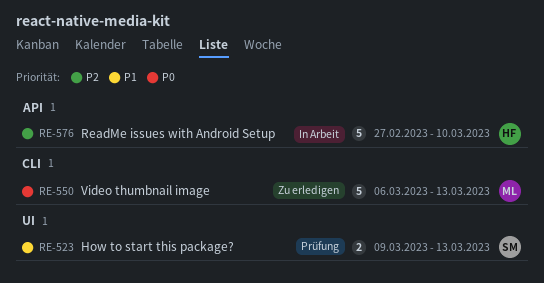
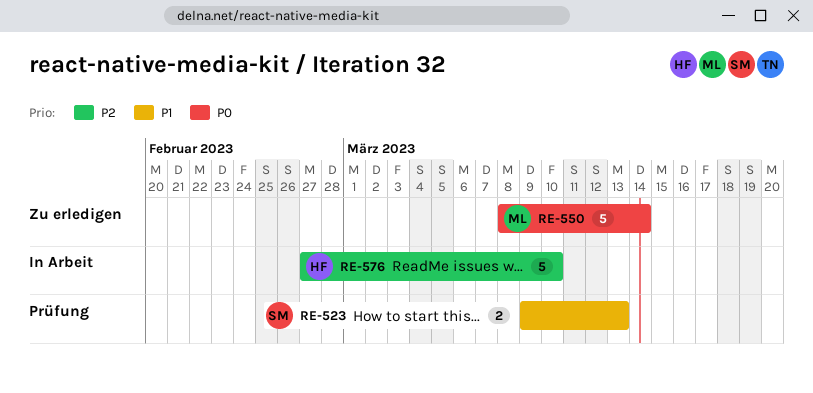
RE-550, start: Mar 6 -> Mar 8
RE-550, due: Mar 13 -> Mar 14

